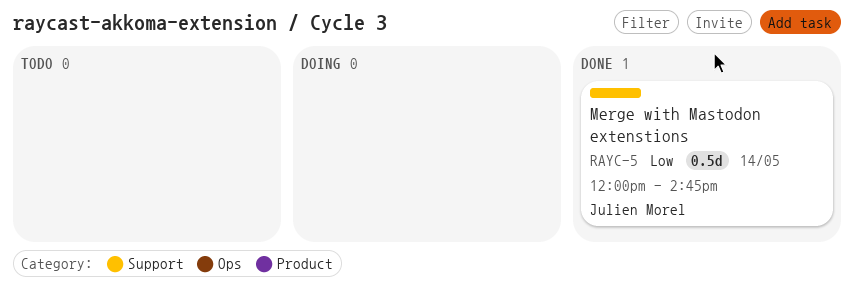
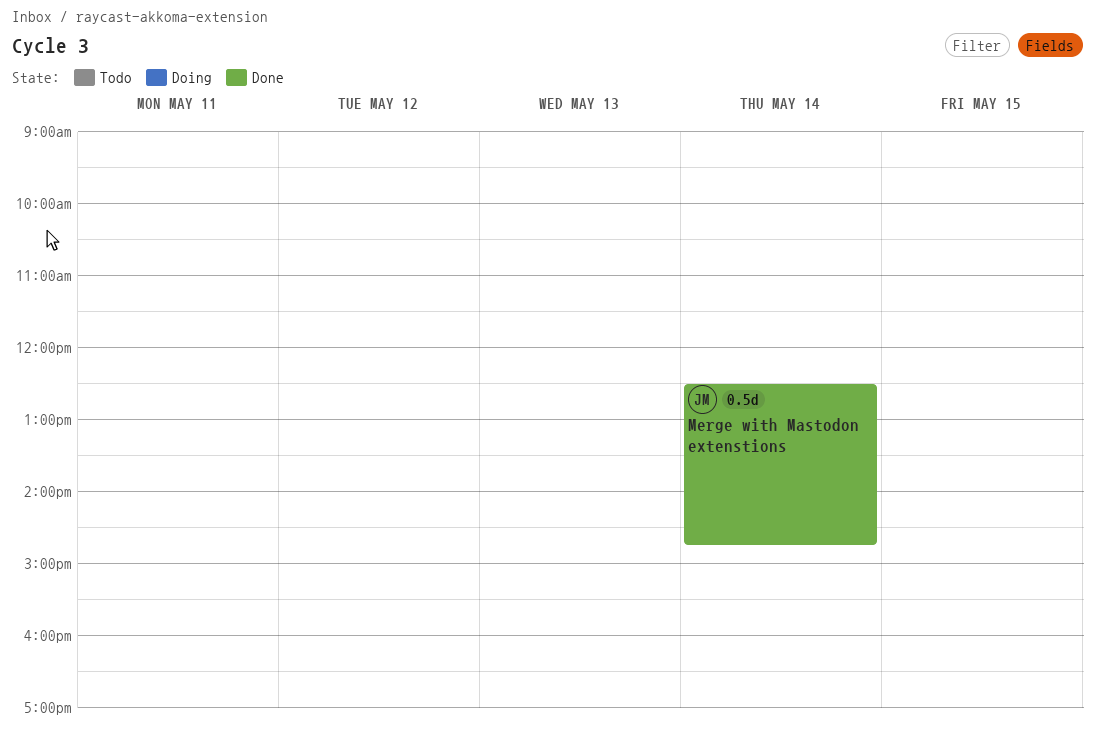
Merge with Mastodon extenstions, begins: 12:00 -> 12:30

